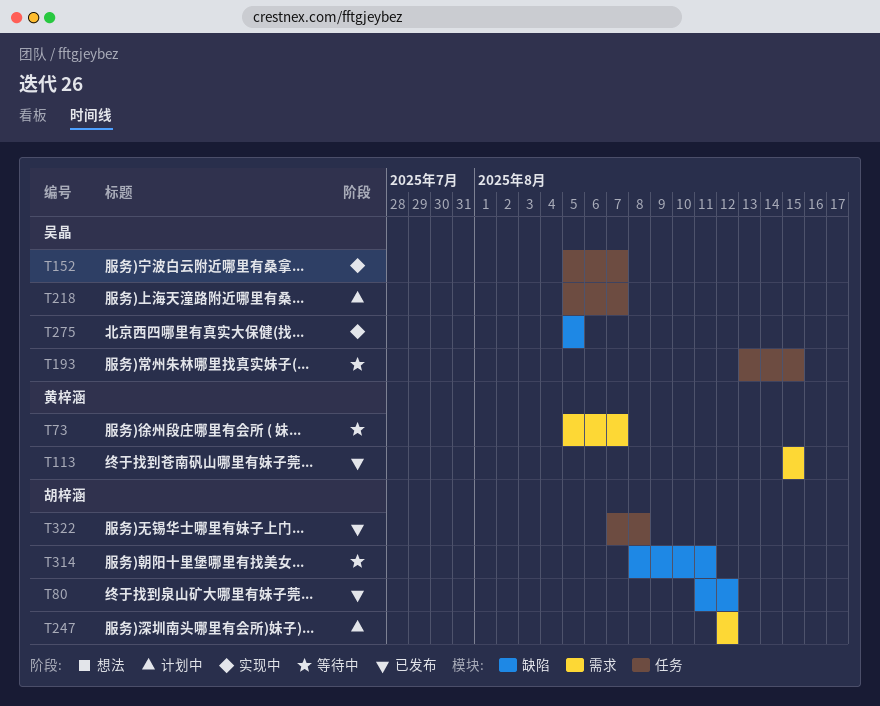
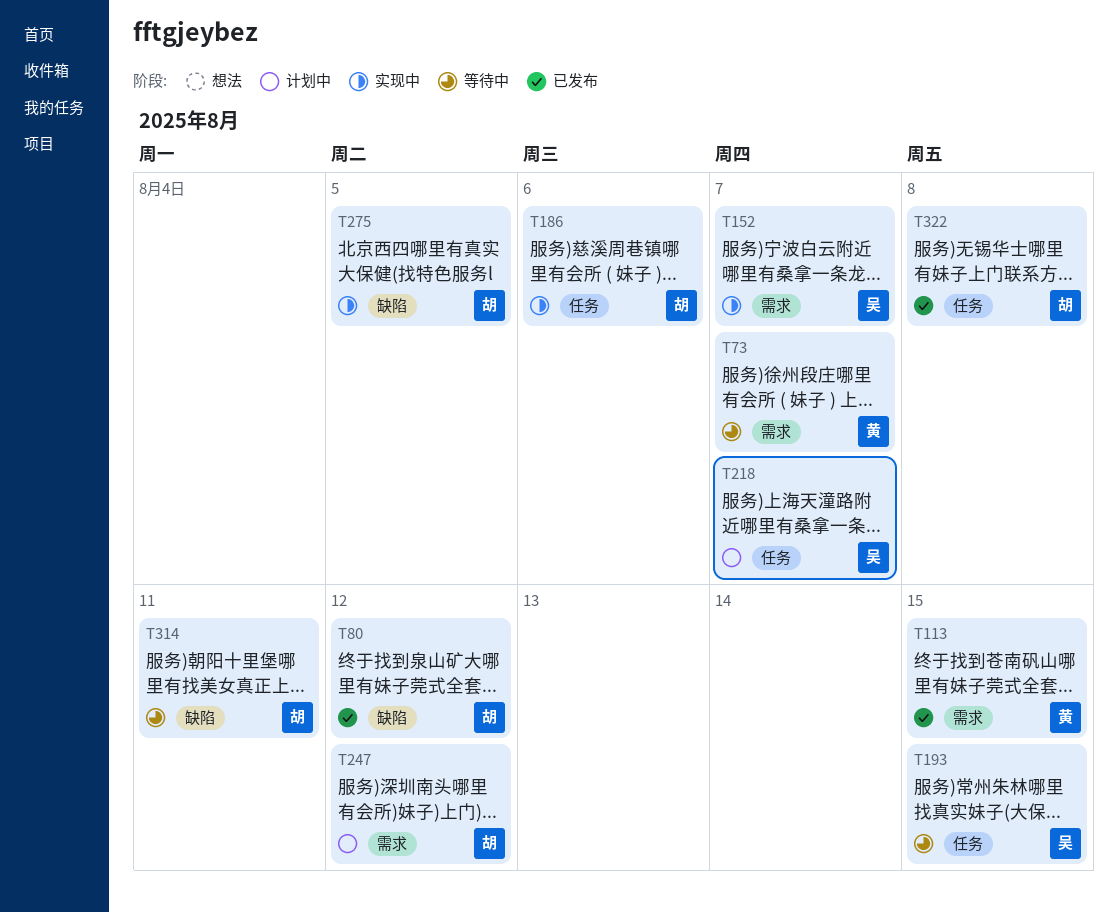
T152, label: 任务 -> 需求
T186: none -> present
T275, owner: 吴晶 -> 胡梓涵

